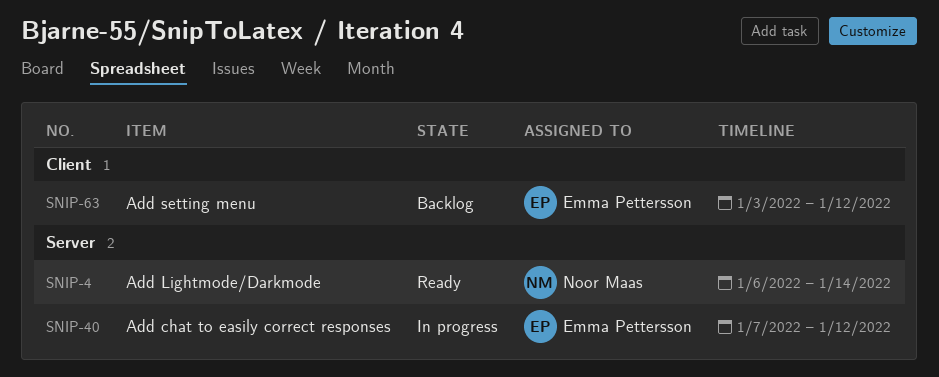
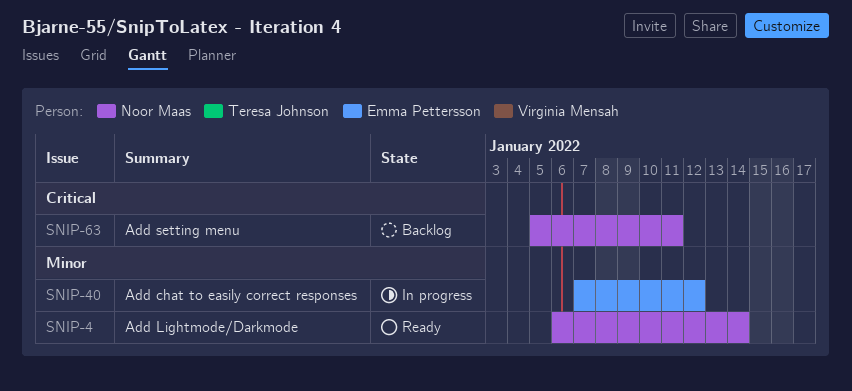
SNIP-63, owner: Emma Pettersson -> Noor Maas
SNIP-63, start: Jan 3 -> Jan 5
SNIP-63, due: Jan 12 -> Jan 11

